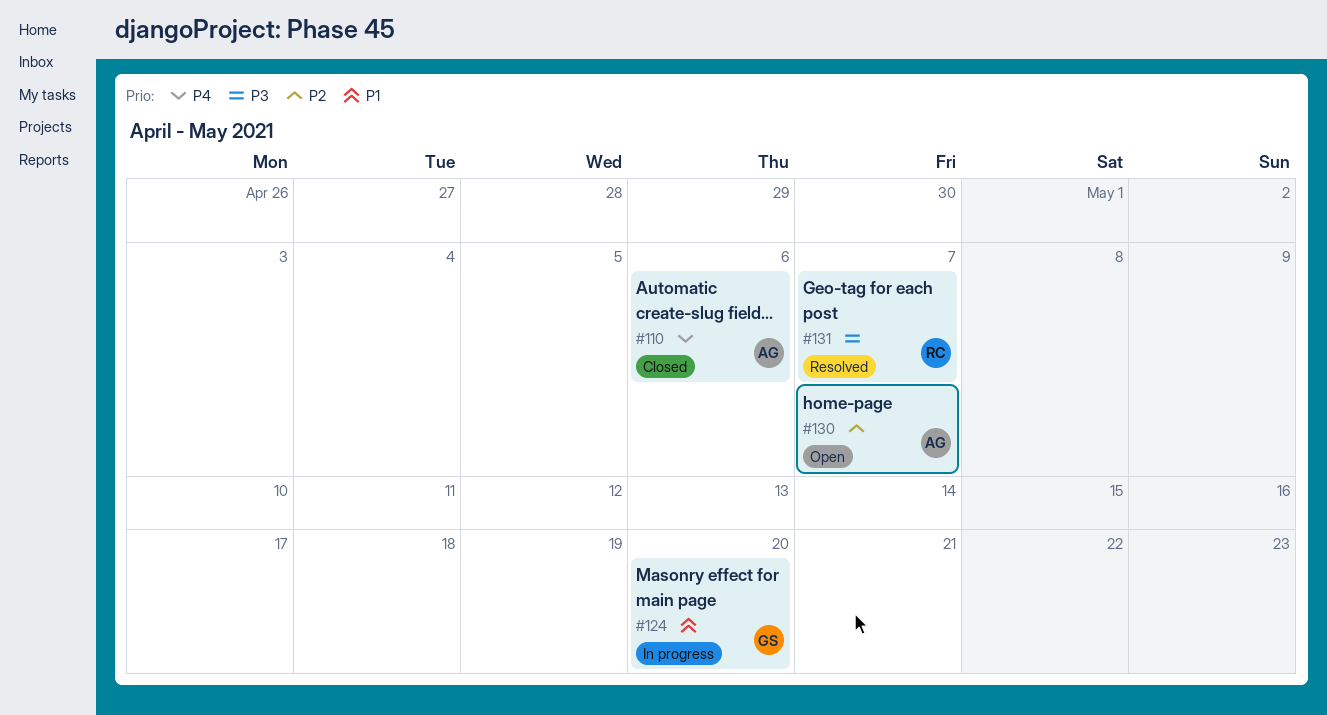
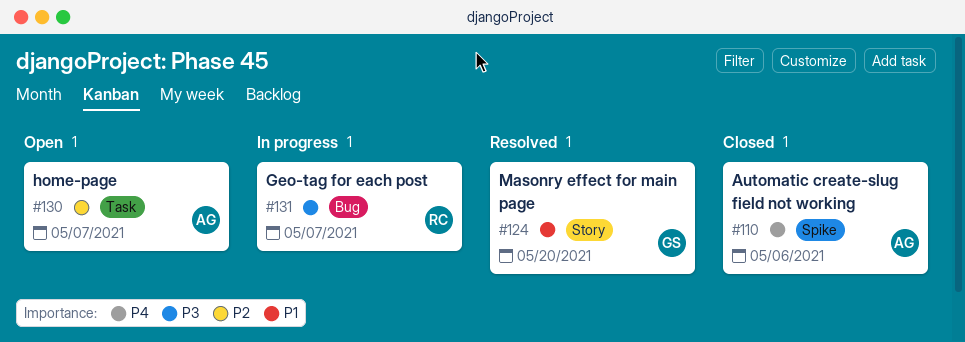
#124, status: In progress -> Resolved
#131, status: Resolved -> In progress

